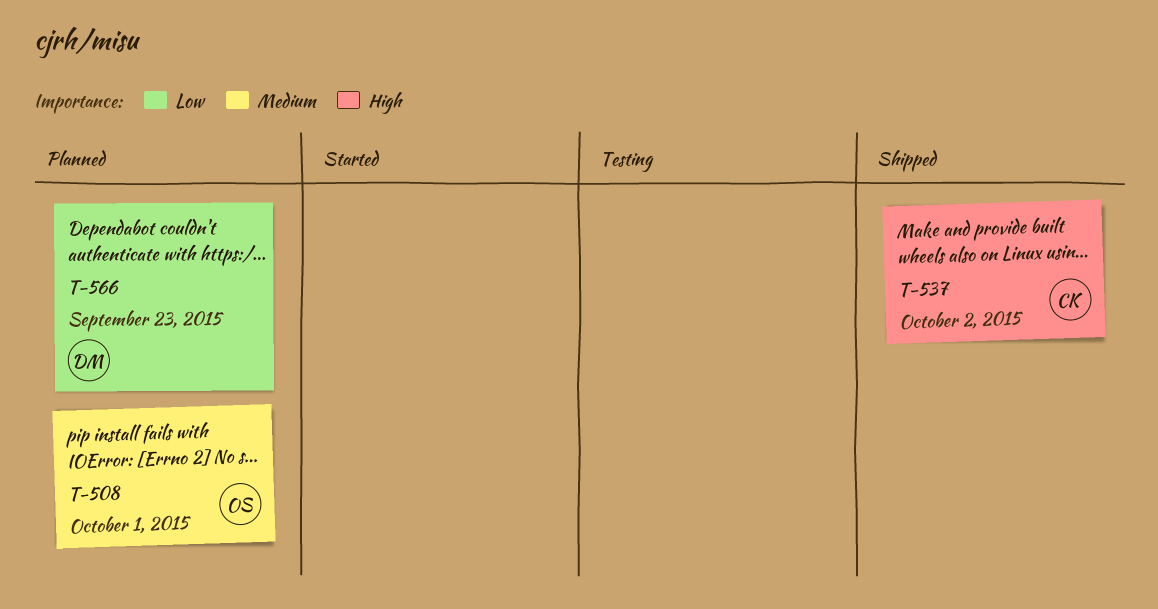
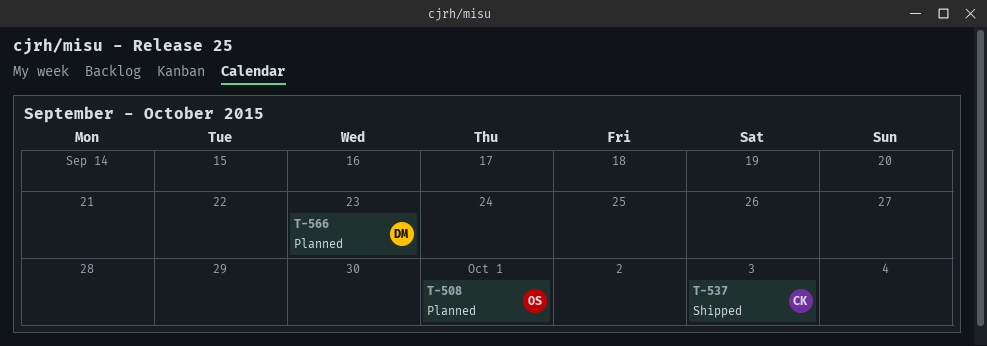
T-537, due: Oct 2 -> Oct 3

